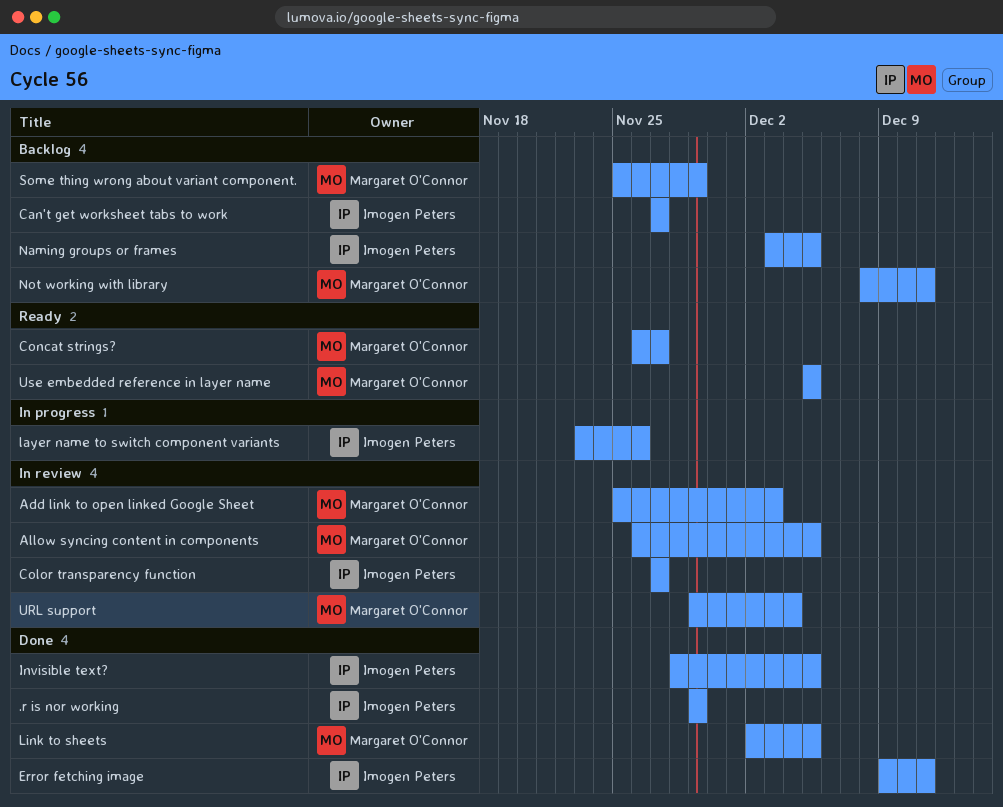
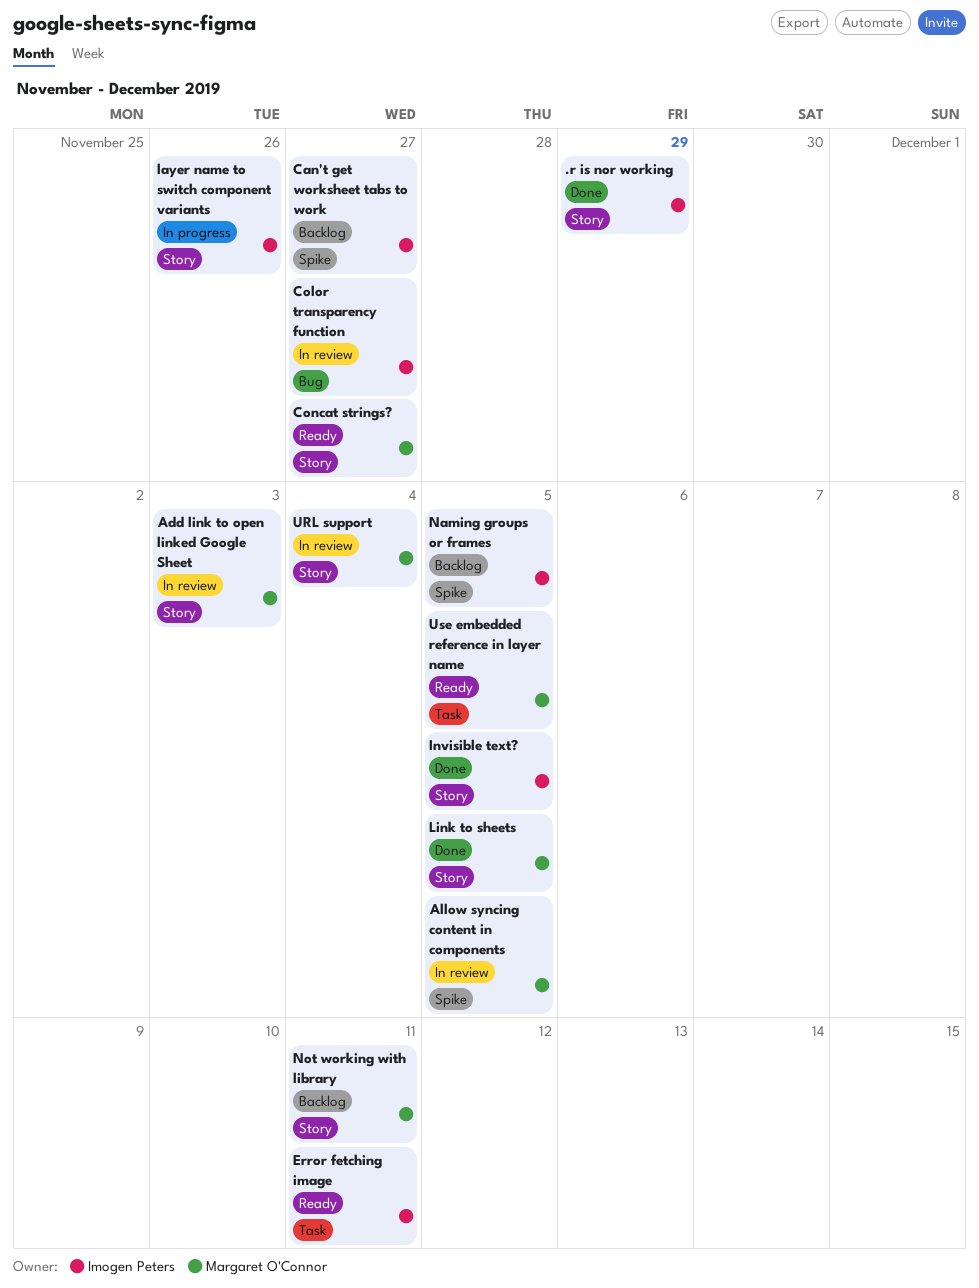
Error fetching image, status: Done -> Ready
Some thing wrong about variant component.: present -> none

